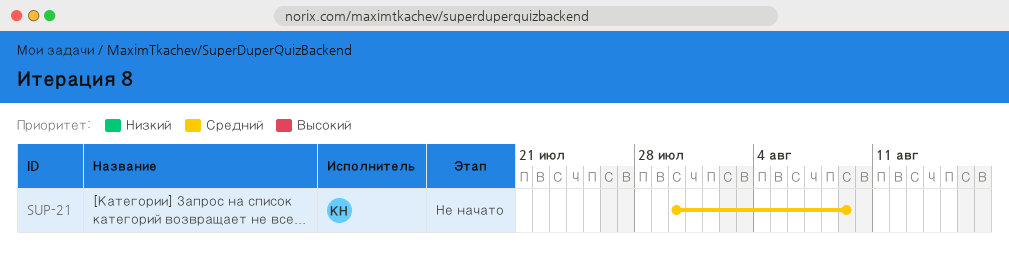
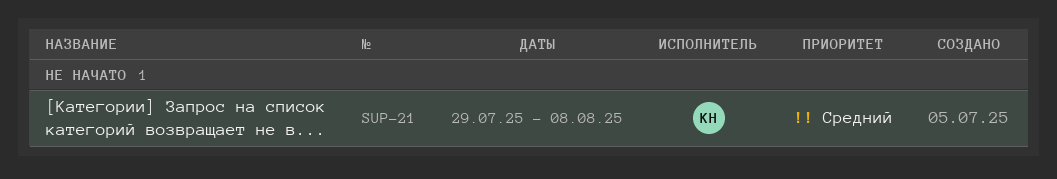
SUP-21, start: Jul 30 -> Jul 29
SUP-21, due: Aug 9 -> Aug 8

